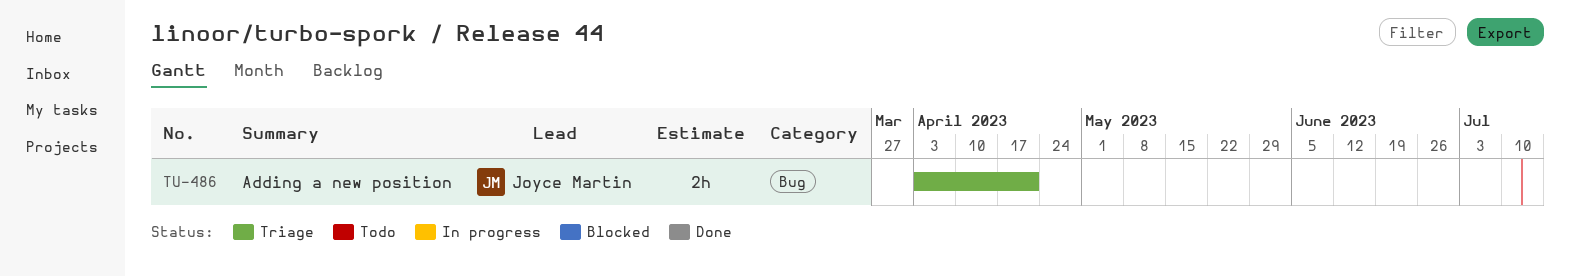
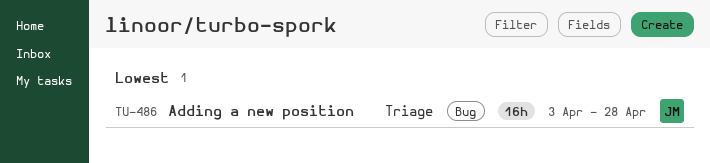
TU-486, estimate: 2h -> 16h
TU-486, due: Apr 21 -> Apr 28

